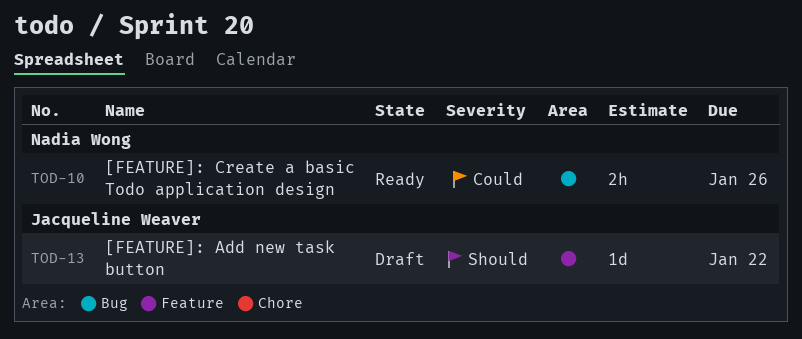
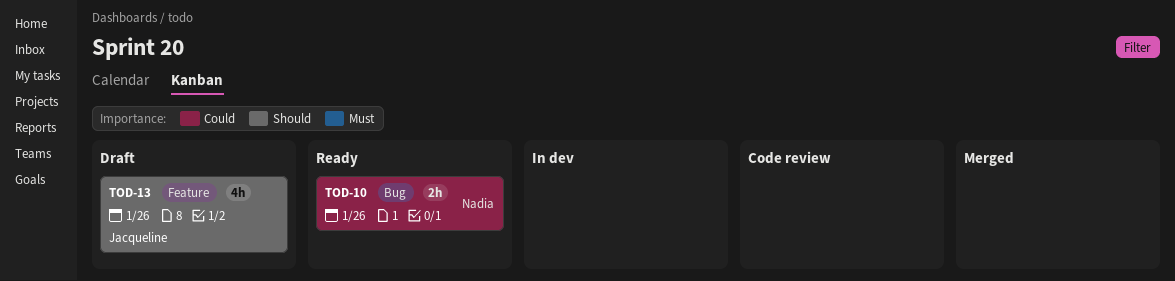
TOD-13, estimate: 1d -> 4h
TOD-13, due: Jan 22 -> Jan 26

